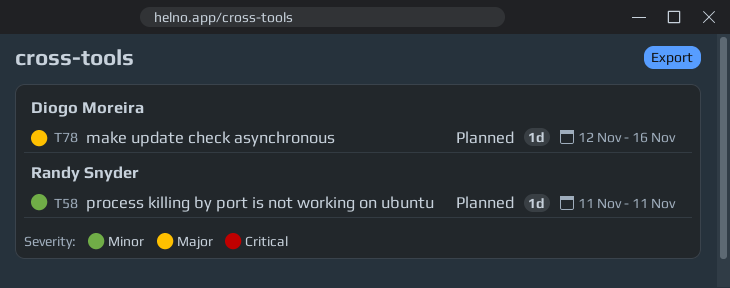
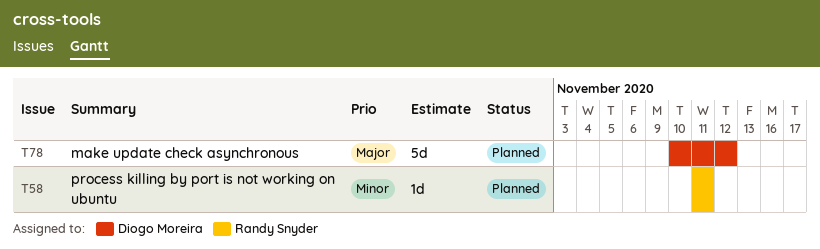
T78, estimate: 1d -> 5d
T78, start: Nov 12 -> Nov 10
T78, due: Nov 16 -> Nov 12

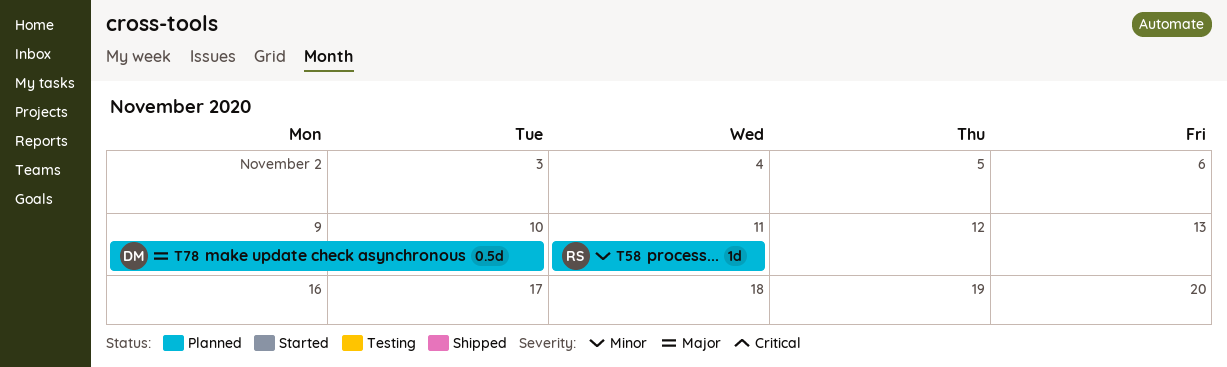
T78, estimate: 5d -> 0.5d
T78, start: Nov 10 -> Nov 9
T78, due: Nov 12 -> Nov 10

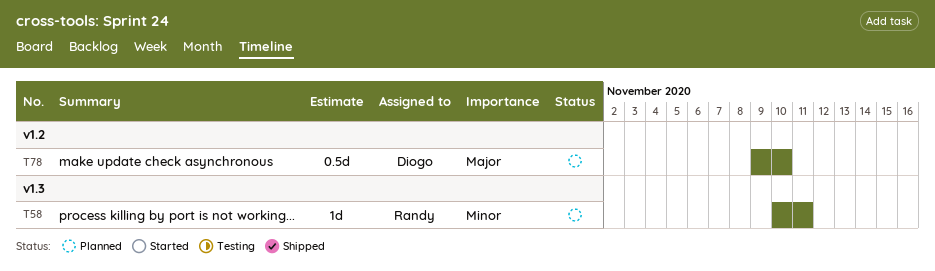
T58, start: Nov 11 -> Nov 10

